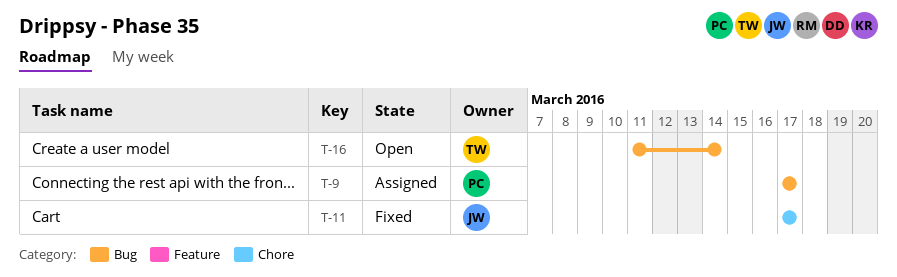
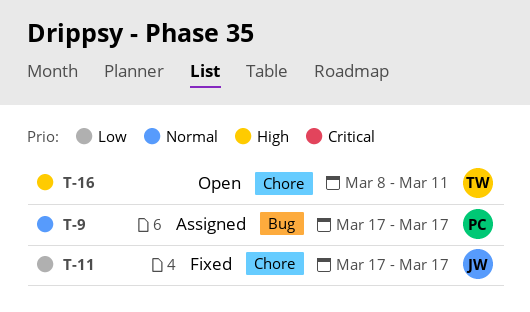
T-16, label: Bug -> Chore
T-16, start: Mar 11 -> Mar 8
T-16, due: Mar 14 -> Mar 11

